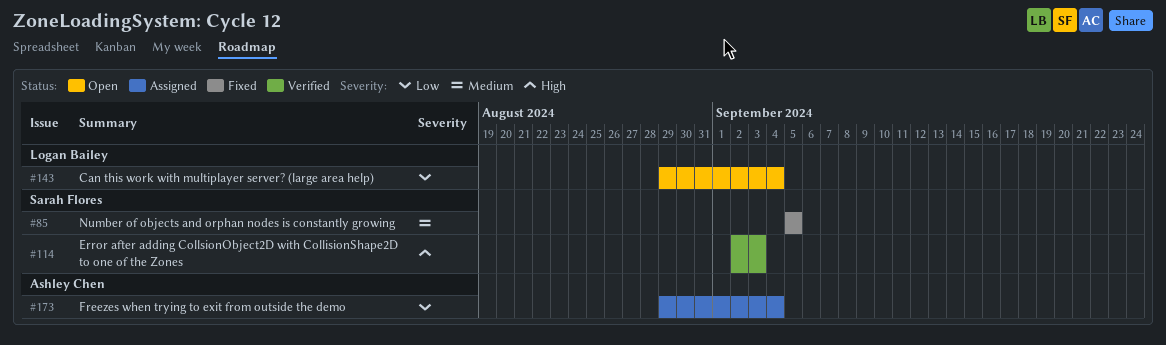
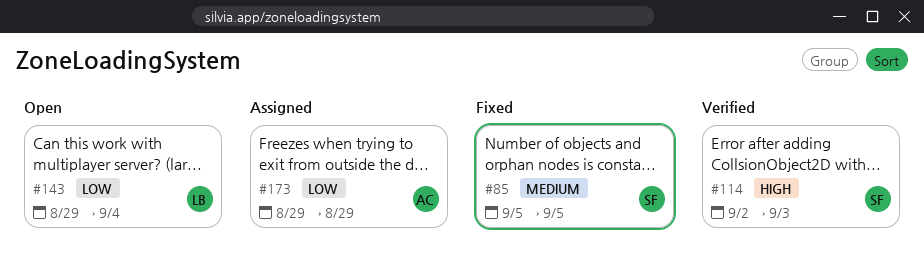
#173, due: Sep 4 -> Aug 29

